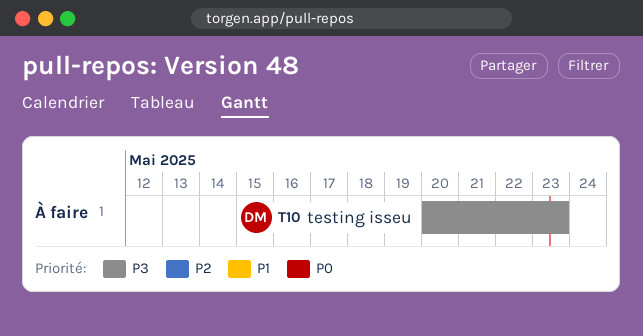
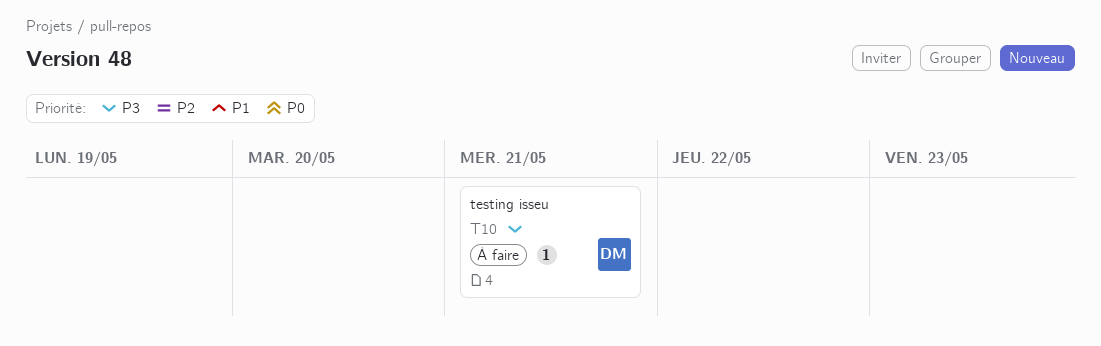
T10, due: May 23 -> May 21

